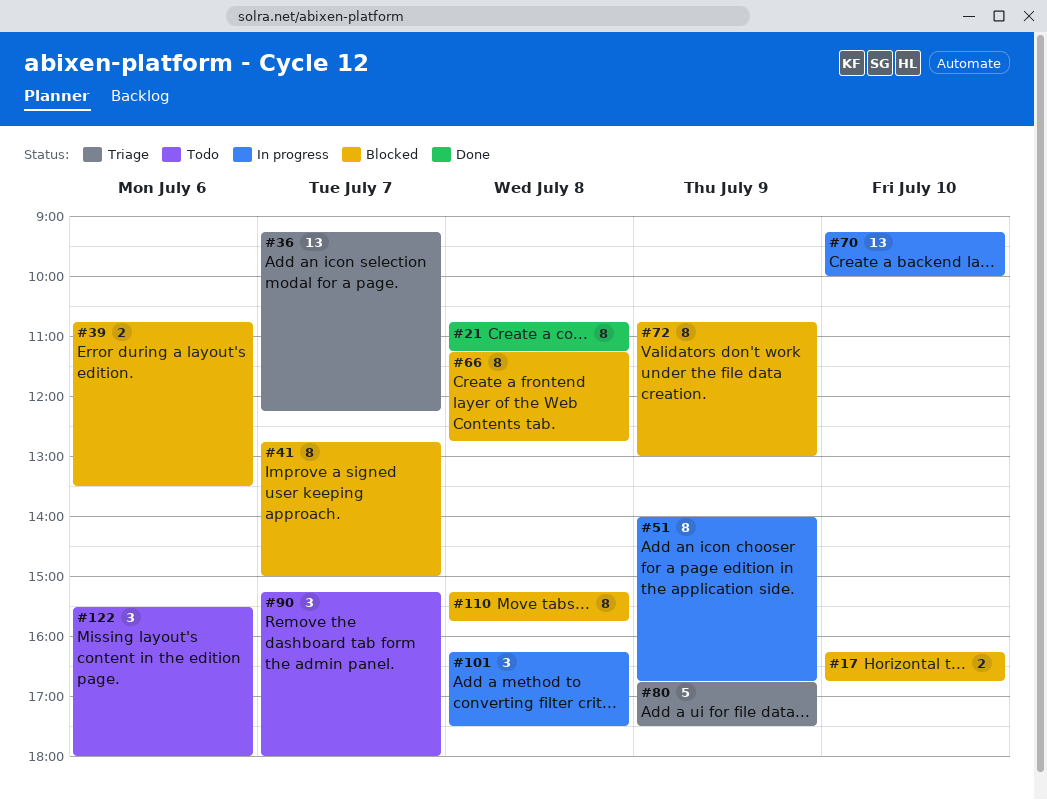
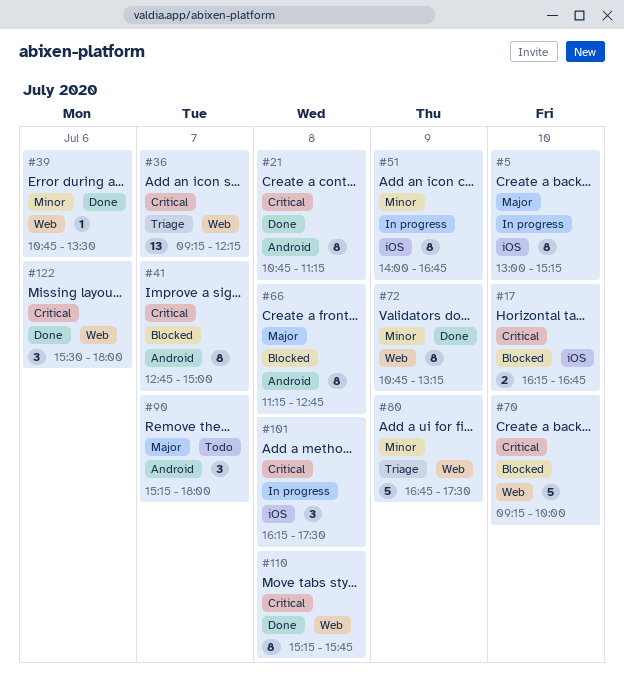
#5: none -> present
#39, status: Blocked -> Done
#39, estimate: 2 -> 1
#70, status: In progress -> Blocked
#70, estimate: 13 -> 5
#72, status: Blocked -> Done
#72, ends: 13:00 -> 13:15
#110, status: Blocked -> Done
#122, status: Todo -> Done

